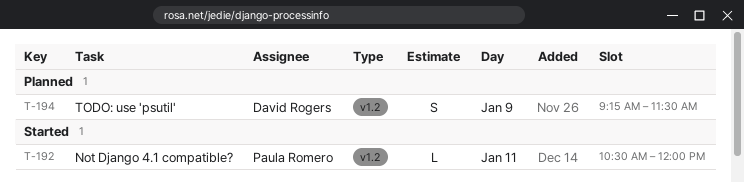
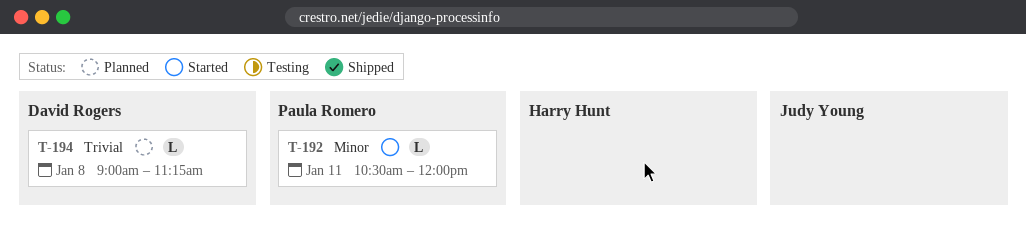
T-194, estimate: S -> L
T-194, day: Jan 9 -> Jan 8
T-194, begins: 09:15 -> 09:00
T-194, ends: 11:30 -> 11:15

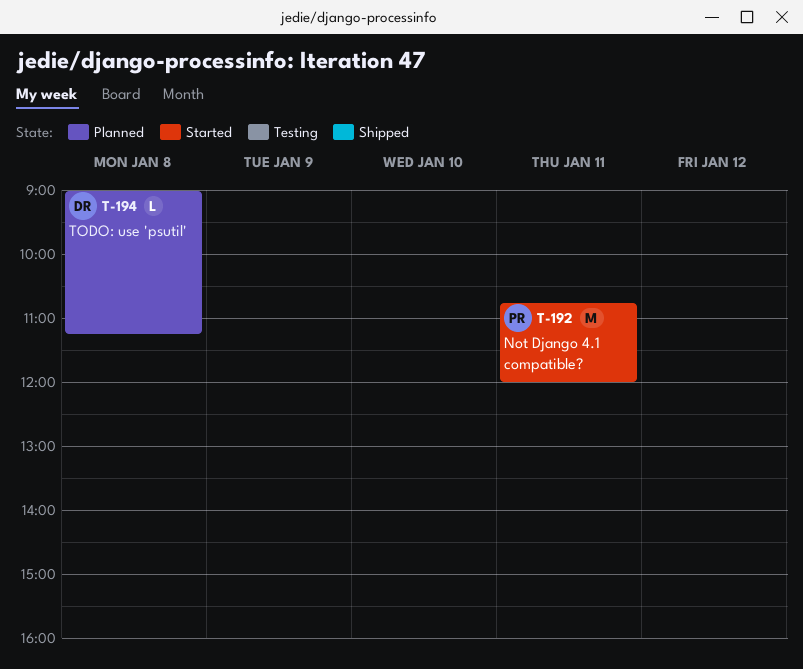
T-192, estimate: L -> M
T-192, begins: 10:30 -> 10:45

